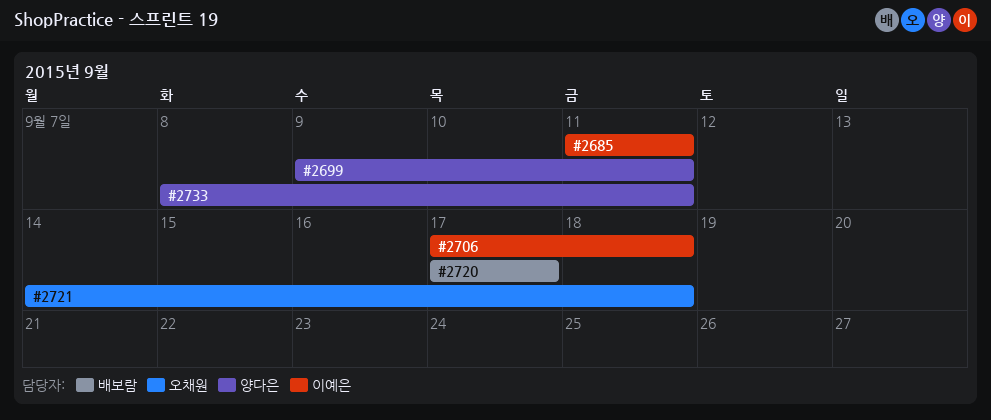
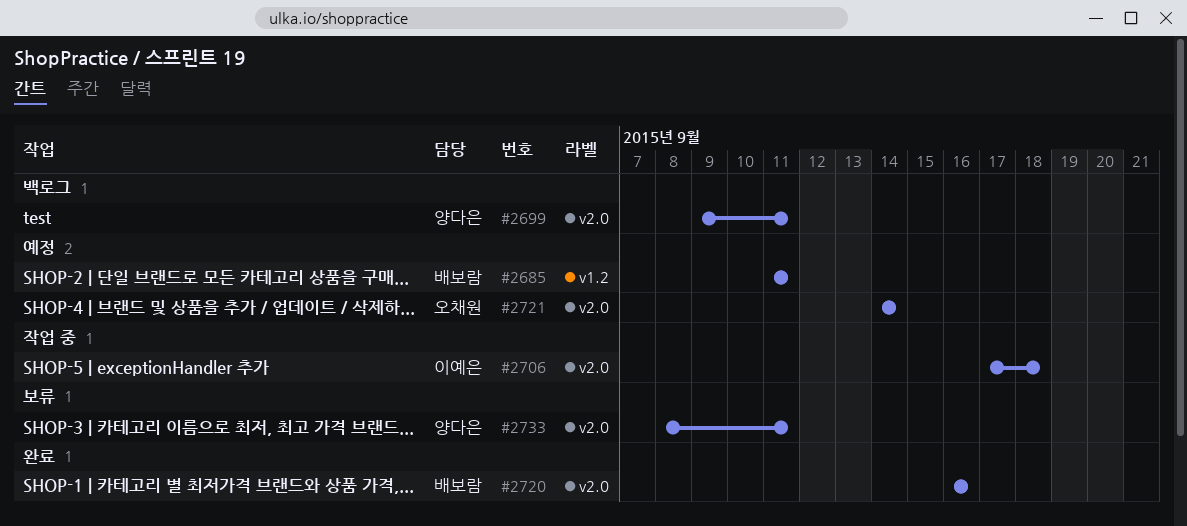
#2685, owner: 이예은 -> 배보람
#2720, start: Sep 17 -> Sep 16
#2720, due: Sep 17 -> Sep 16
#2721, due: Sep 18 -> Sep 14

